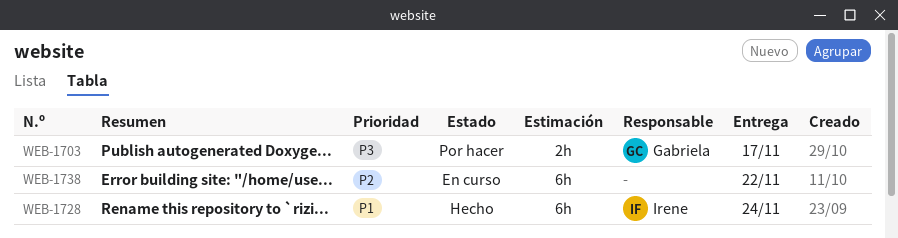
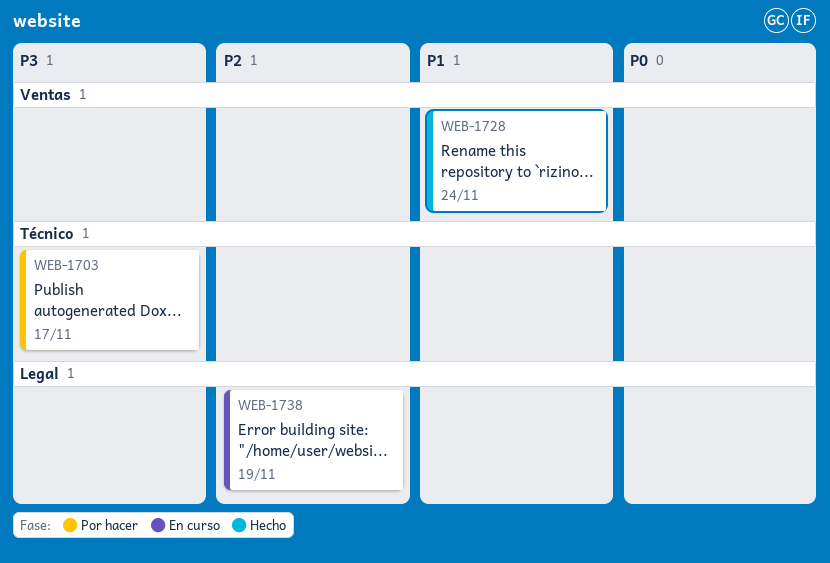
WEB-1738, due: Nov 22 -> Nov 19

